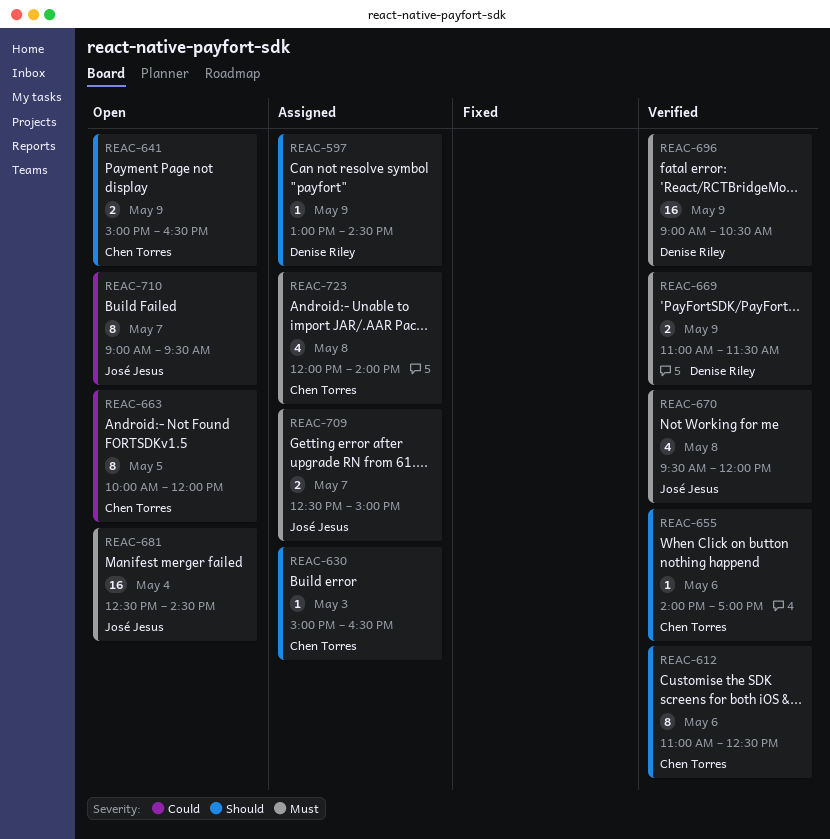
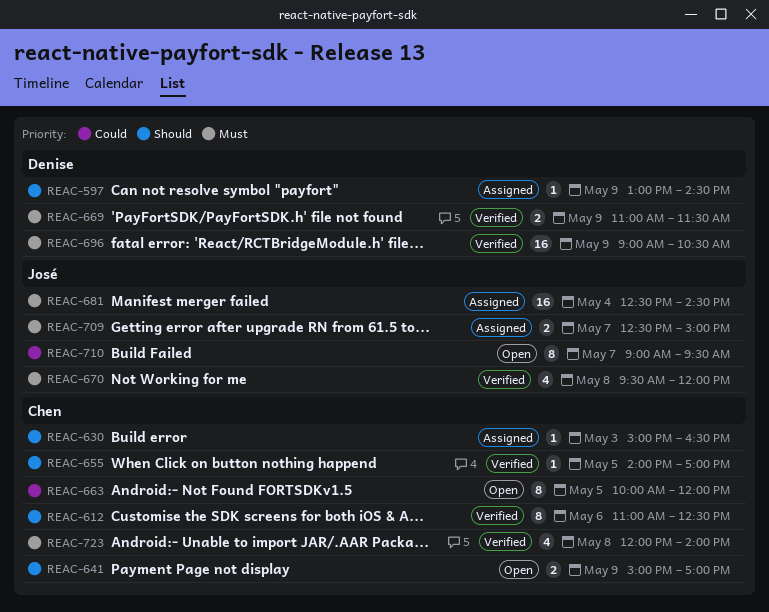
REAC-641, ends: 16:30 -> 17:00
REAC-655, day: May 6 -> May 5
REAC-681, status: Open -> Assigned
REAC-723, status: Assigned -> Verified

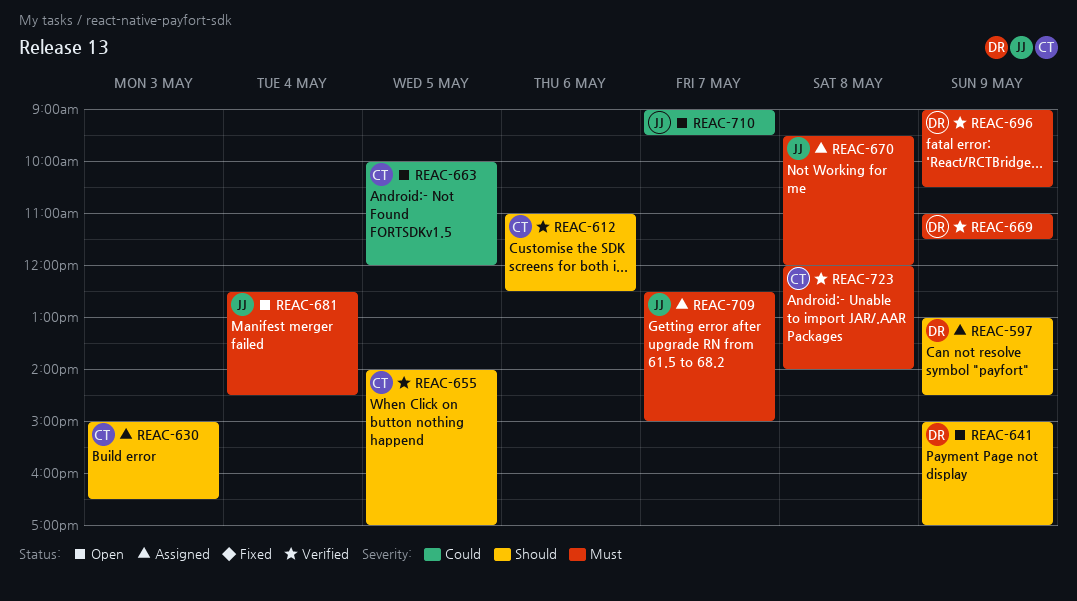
REAC-641, owner: Chen -> Denise
REAC-670, status: Verified -> Assigned
REAC-681, status: Assigned -> Open

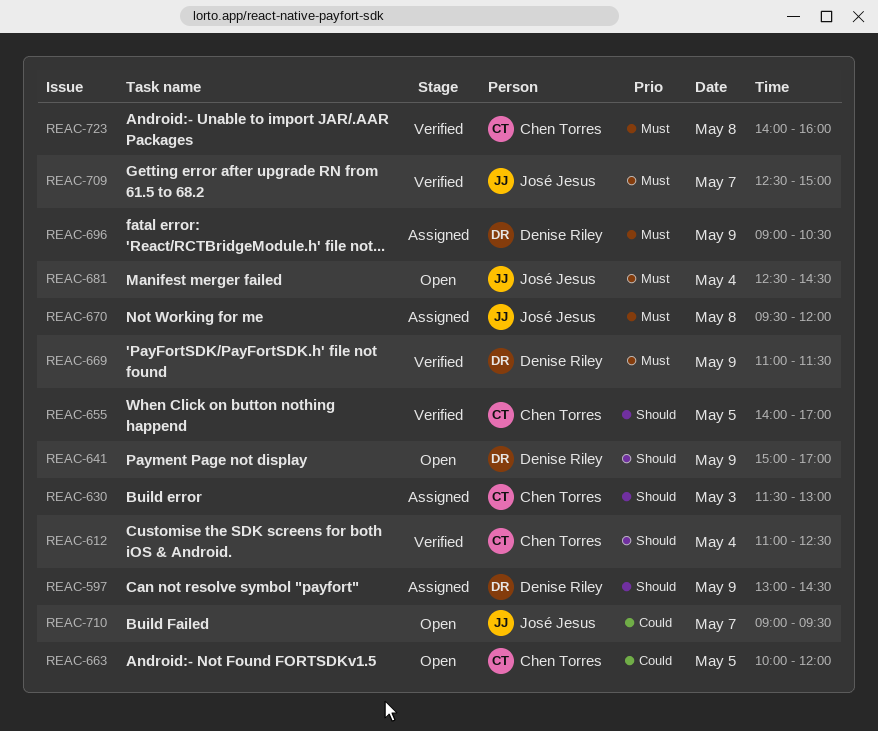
REAC-612, day: May 6 -> May 4
REAC-630, begins: 15:00 -> 11:30
REAC-630, ends: 16:30 -> 13:00
REAC-696, status: Verified -> Assigned
REAC-709, status: Assigned -> Verified
REAC-723, begins: 12:00 -> 14:00
REAC-723, ends: 14:00 -> 16:00

